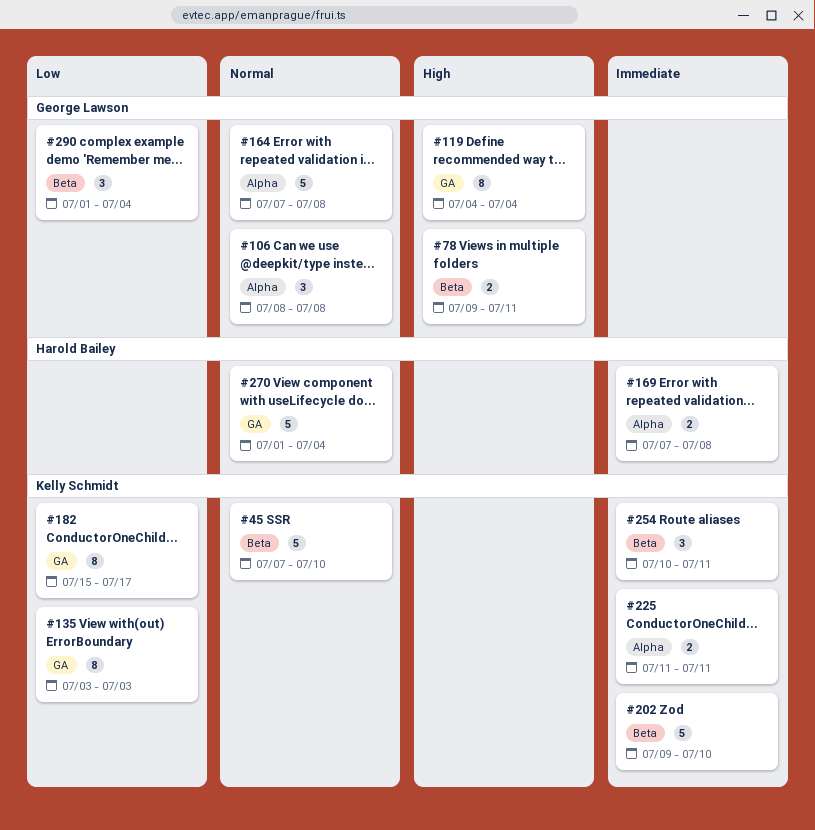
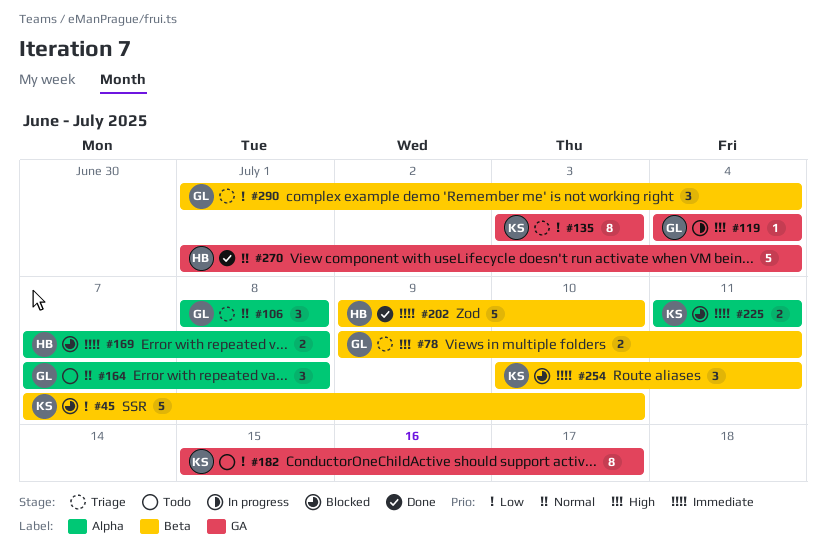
#45, priority: Normal -> Low
#119, estimate: 8 -> 1
#164, estimate: 5 -> 3
#202, owner: Kelly Schmidt -> Harold Bailey

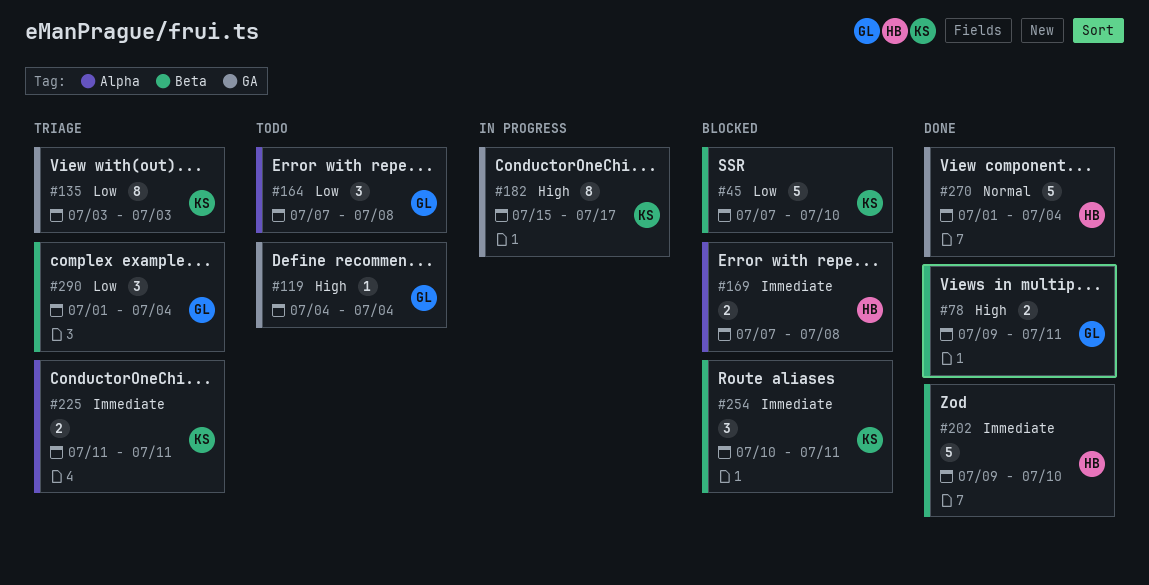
#78, status: Triage -> Done
#106: present -> none
#119, status: In progress -> Todo
#164, priority: Normal -> Low
#182, status: Todo -> In progress
#182, priority: Low -> High
#225, status: Blocked -> Triage

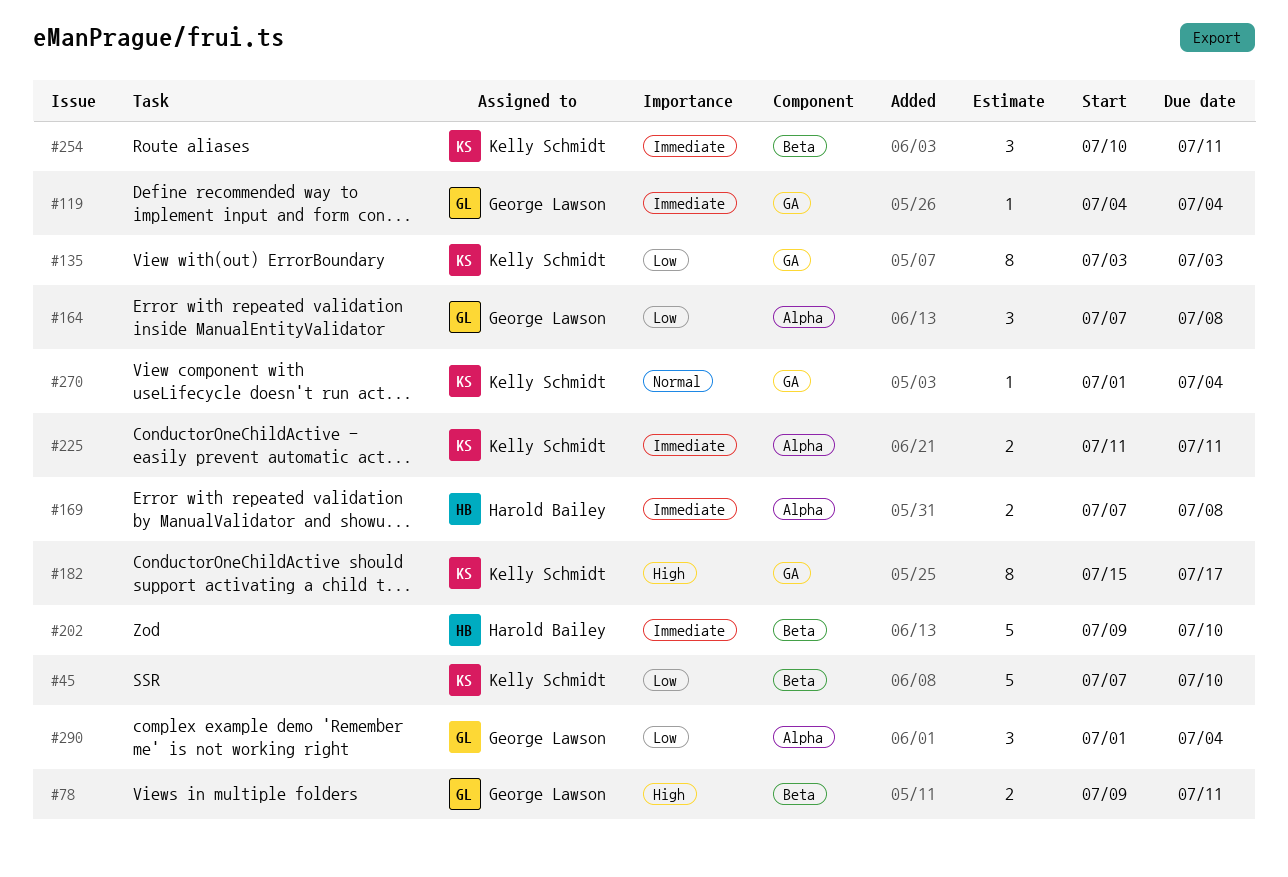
#119, priority: High -> Immediate
#270, owner: Harold Bailey -> Kelly Schmidt
#270, estimate: 5 -> 1
#290, label: Beta -> Alpha

